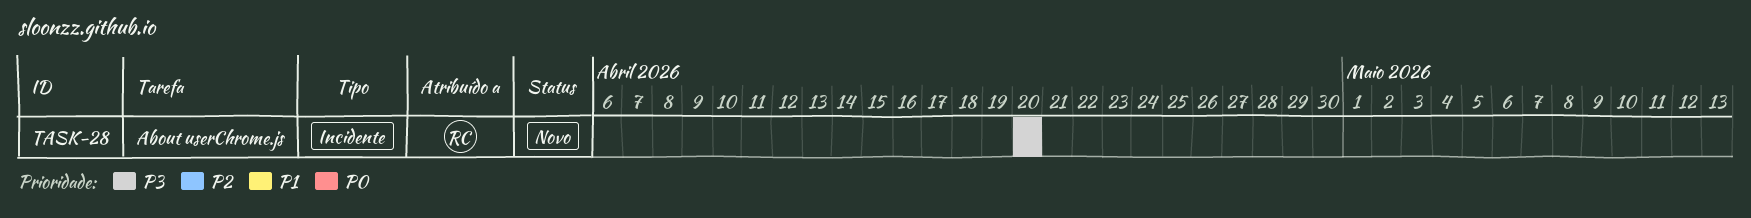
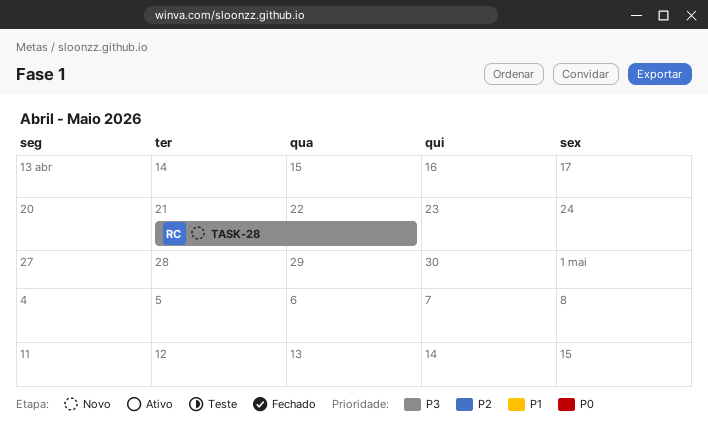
TASK-28, start: Apr 20 -> Apr 21
TASK-28, due: Apr 20 -> Apr 22

